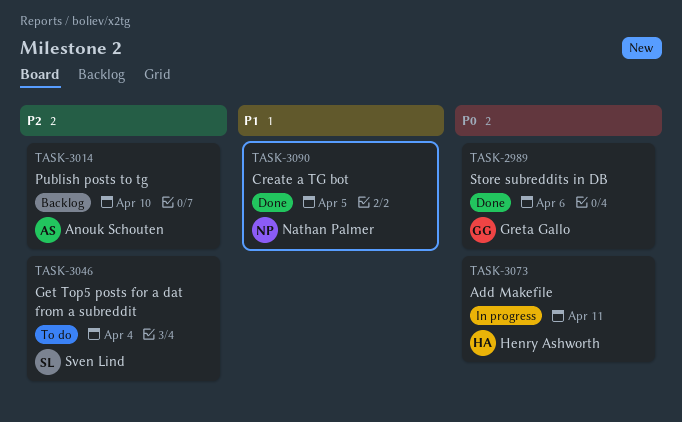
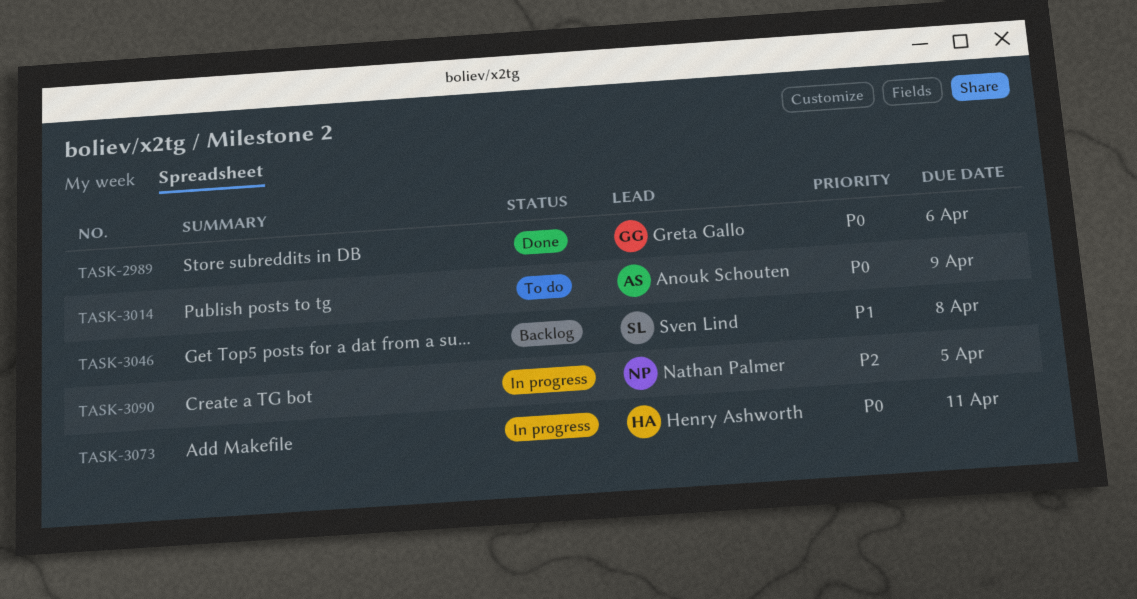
TASK-3014, status: Backlog -> To do
TASK-3014, priority: P2 -> P0
TASK-3014, due: Apr 10 -> Apr 9
TASK-3046, status: To do -> Backlog
TASK-3046, priority: P2 -> P1
TASK-3046, due: Apr 4 -> Apr 8
TASK-3090, status: Done -> In progress
TASK-3090, priority: P1 -> P2

